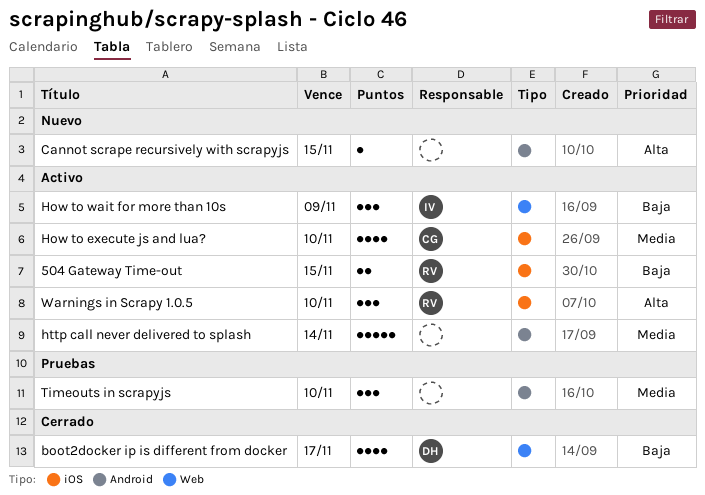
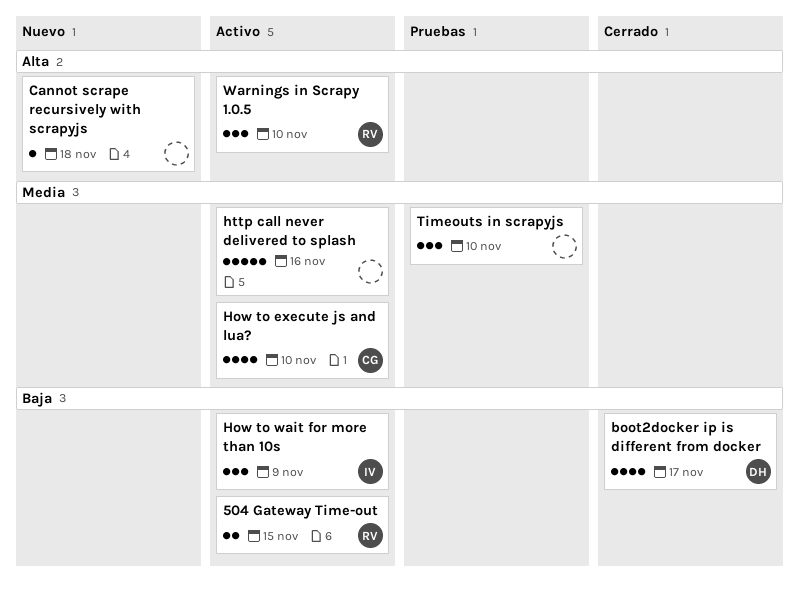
Cannot scrape recursively with scrapyjs, due: Nov 15 -> Nov 18
http call never delivered to splash, due: Nov 14 -> Nov 16

